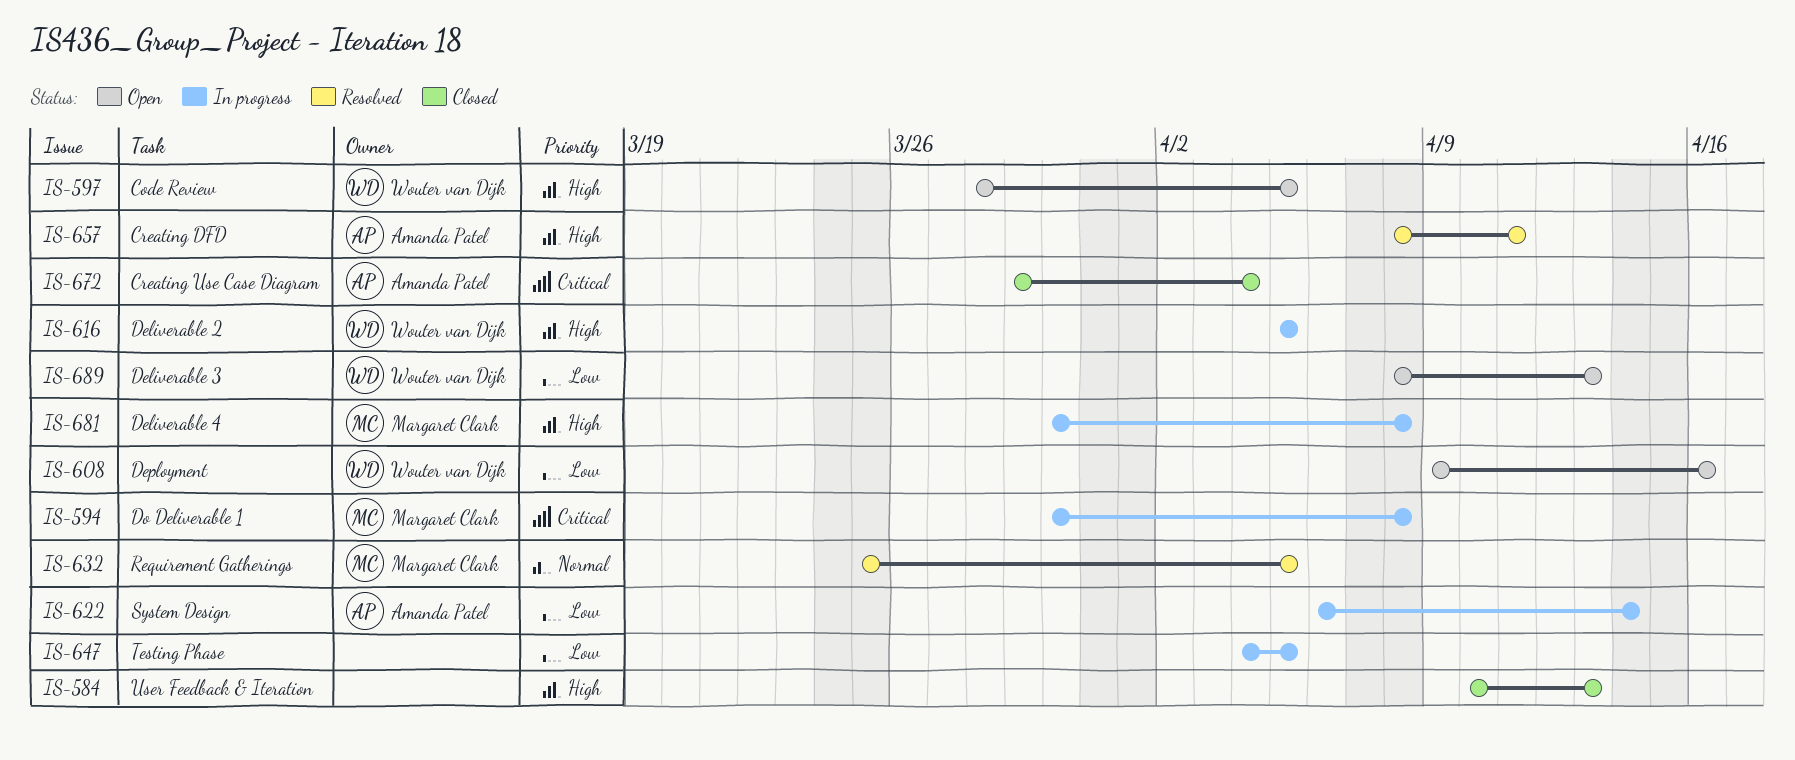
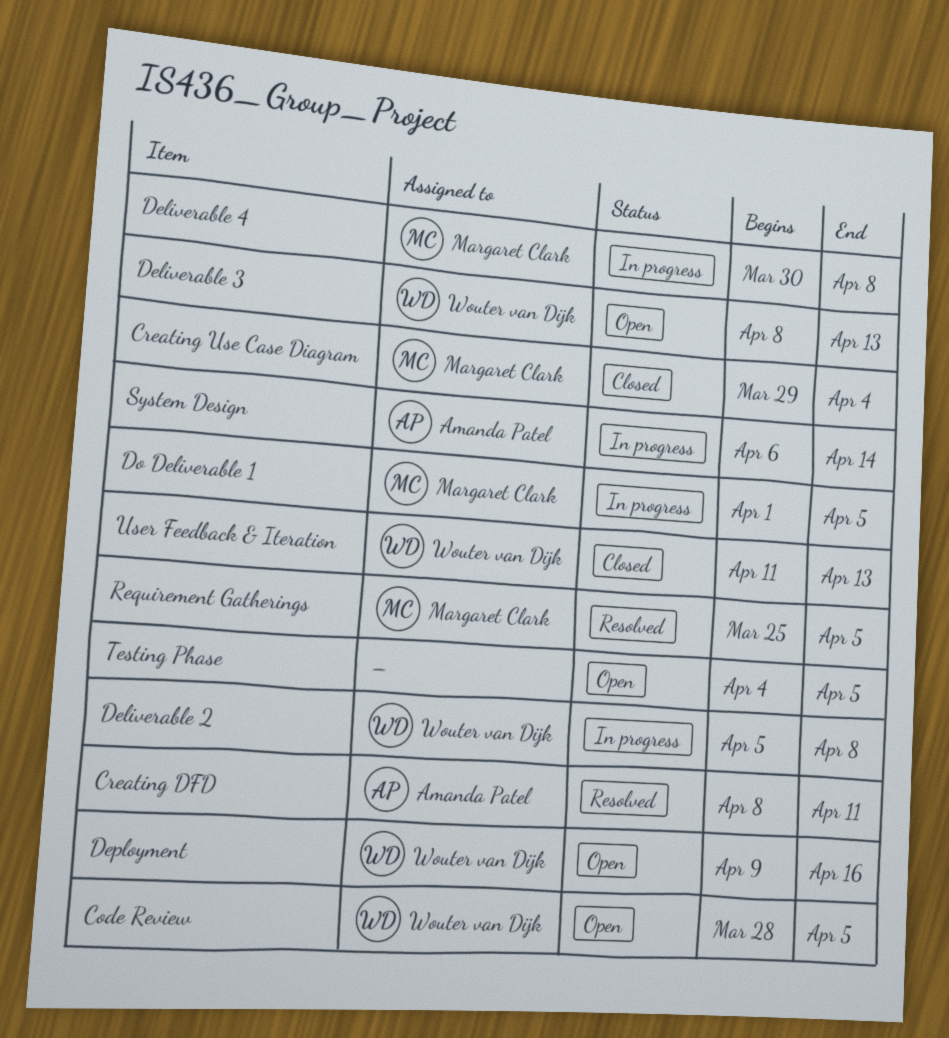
Creating Use Case Diagram, owner: Amanda Patel -> Margaret Clark
Deliverable 2, due: Apr 5 -> Apr 8
Do Deliverable 1, start: Mar 30 -> Apr 1
Do Deliverable 1, due: Apr 8 -> Apr 5
Testing Phase, status: In progress -> Open
User Feedback & Iteration, owner: none -> Wouter van Dijk
User Feedback & Iteration, start: Apr 10 -> Apr 11

